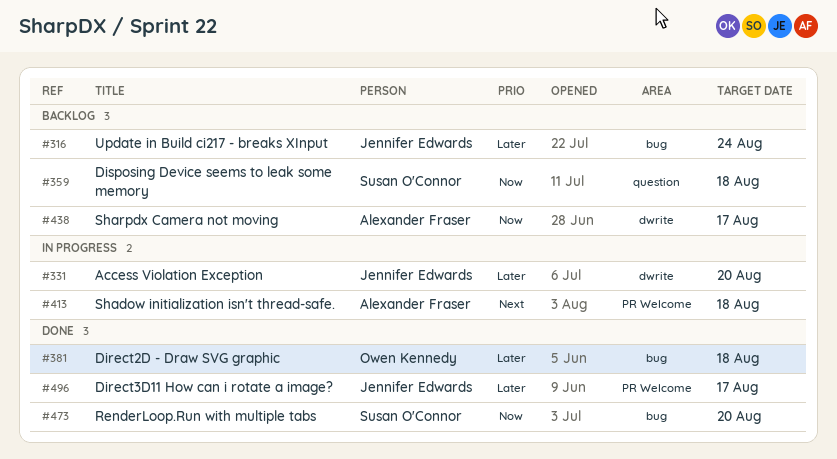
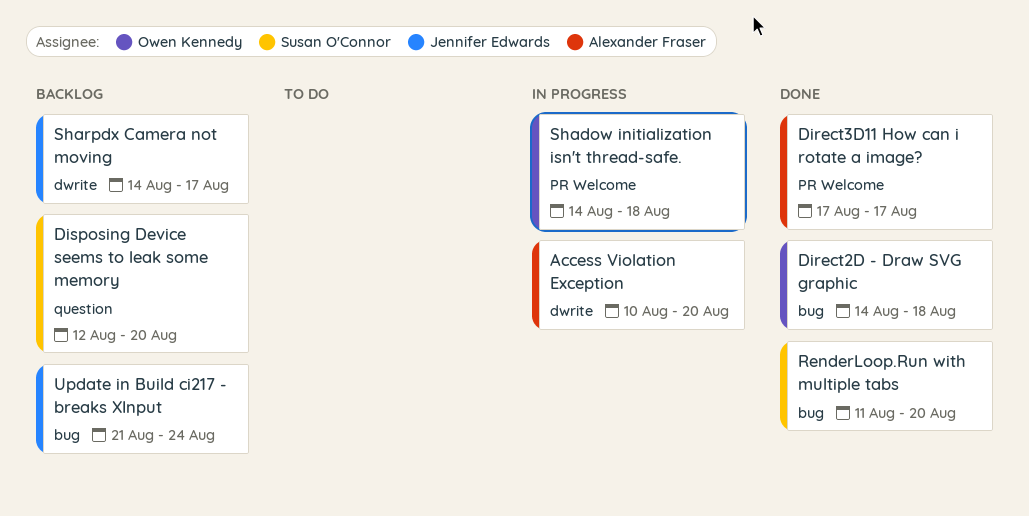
Access Violation Exception, owner: Jennifer Edwards -> Alexander Fraser
Direct3D11 How can i rotate a image?, owner: Jennifer Edwards -> Alexander Fraser
Disposing Device seems to leak some memory, due: Aug 18 -> Aug 20
Shadow initialization isn't thread-safe., owner: Alexander Fraser -> Owen Kennedy
Sharpdx Camera not moving, owner: Alexander Fraser -> Jennifer Edwards

